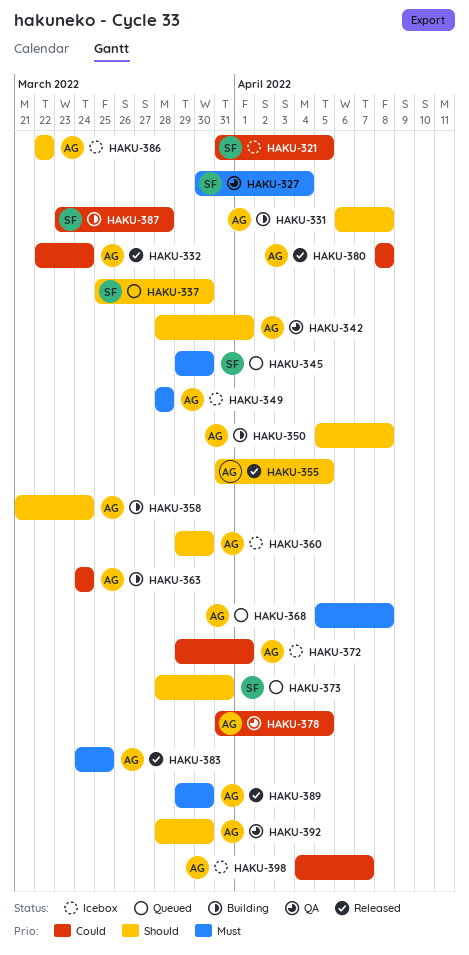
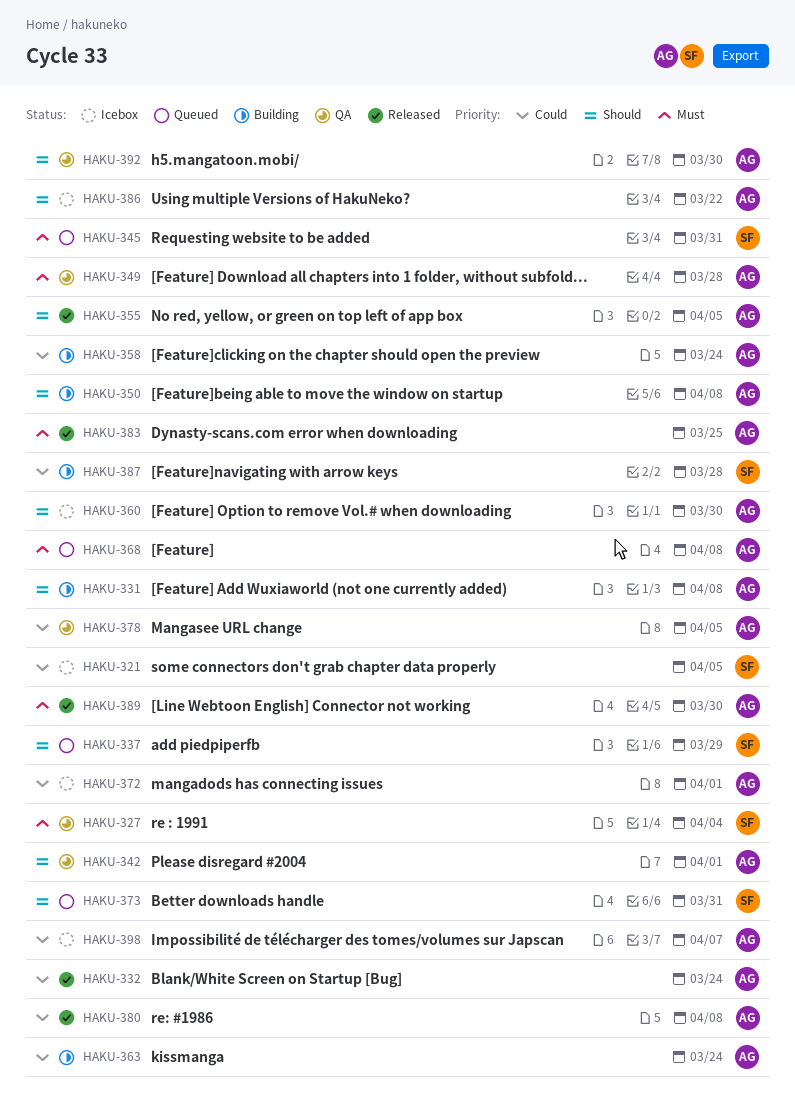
HAKU-337, due: Mar 30 -> Mar 29
HAKU-345, due: Mar 30 -> Mar 31
HAKU-349, status: Icebox -> QA
HAKU-358, priority: Should -> Could

